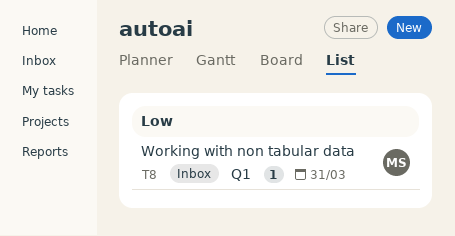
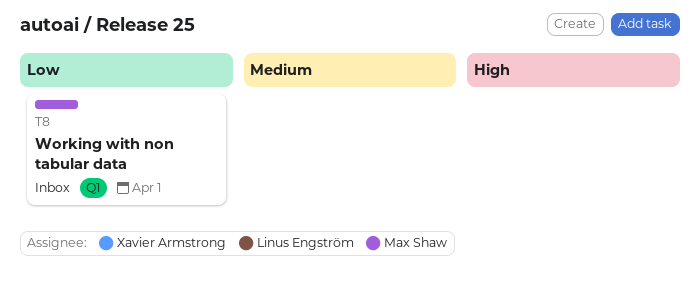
T8, due: Mar 31 -> Apr 1

